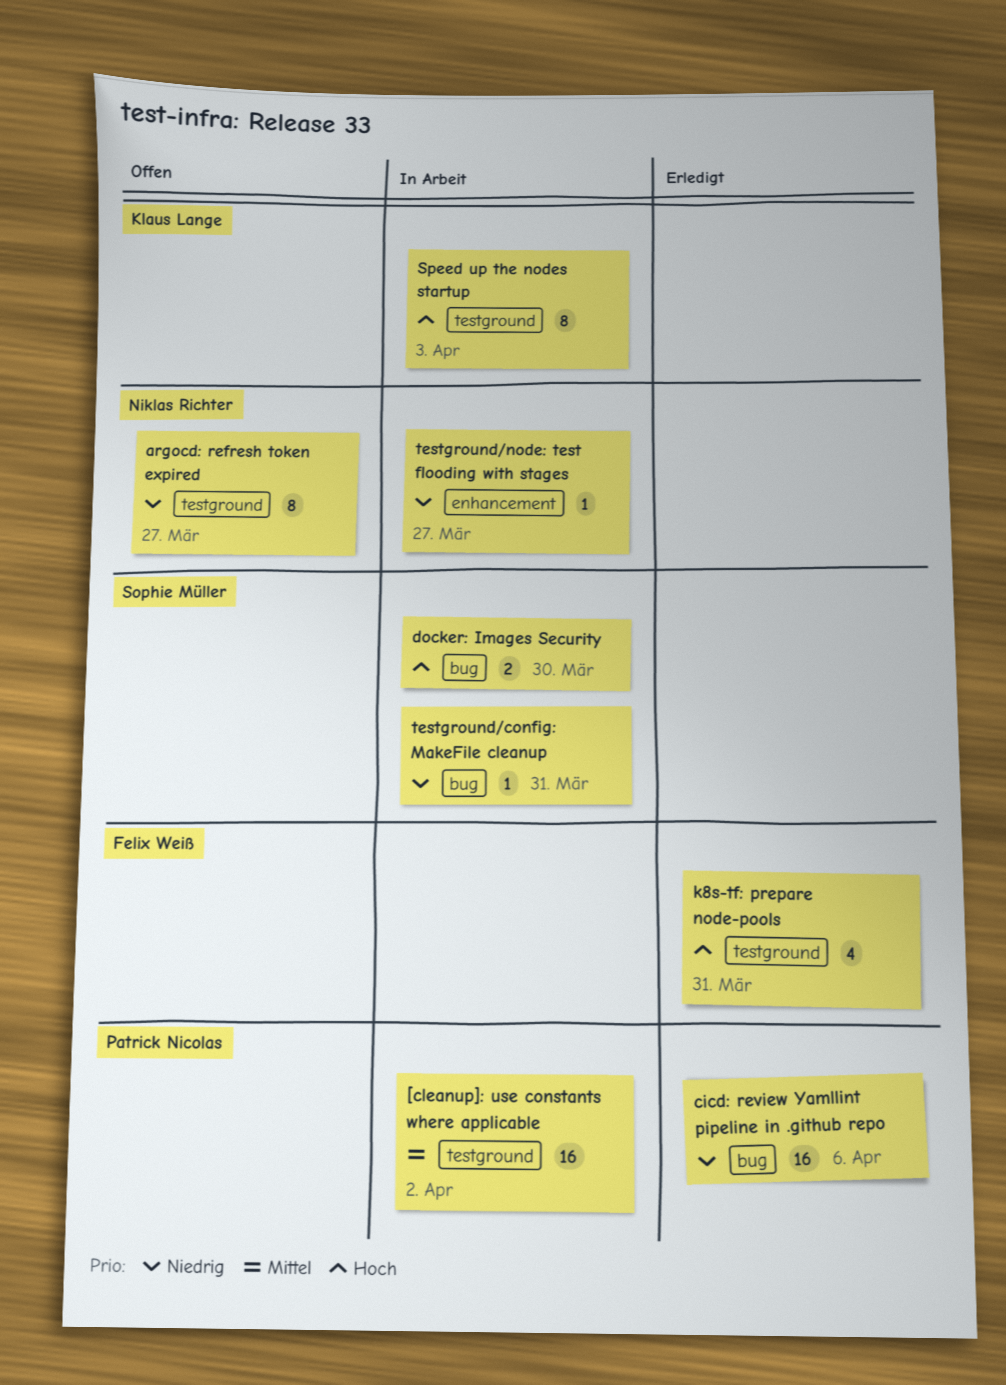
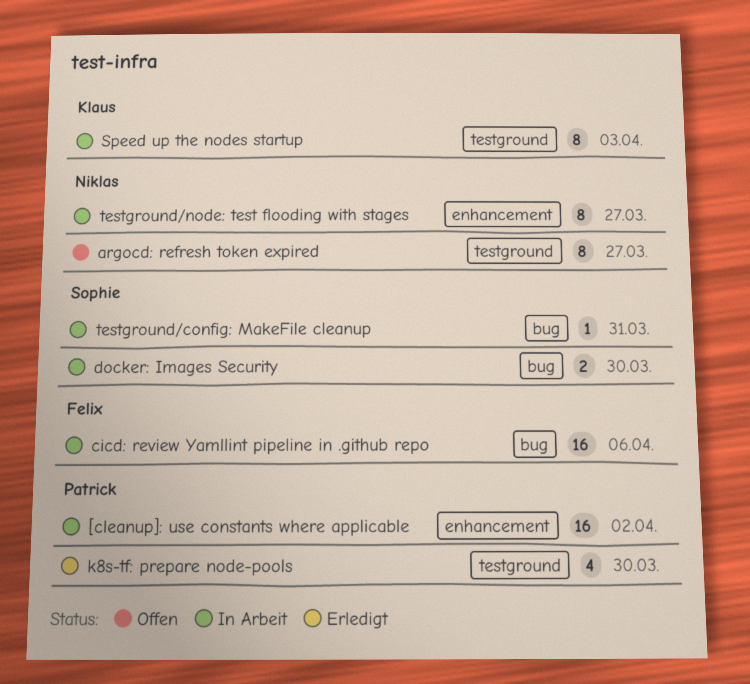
[cleanup]: use constants where applicable, label: testground -> enhancement
cicd: review Yamllint pipeline in .github repo, status: Erledigt -> In Arbeit
cicd: review Yamllint pipeline in .github repo, owner: Patrick Nicolas -> Felix Weiß
k8s-tf: prepare node-pools, owner: Felix Weiß -> Patrick Nicolas
k8s-tf: prepare node-pools, due: Mar 31 -> Mar 30
testground/node: test flooding with stages, estimate: 1 -> 8

